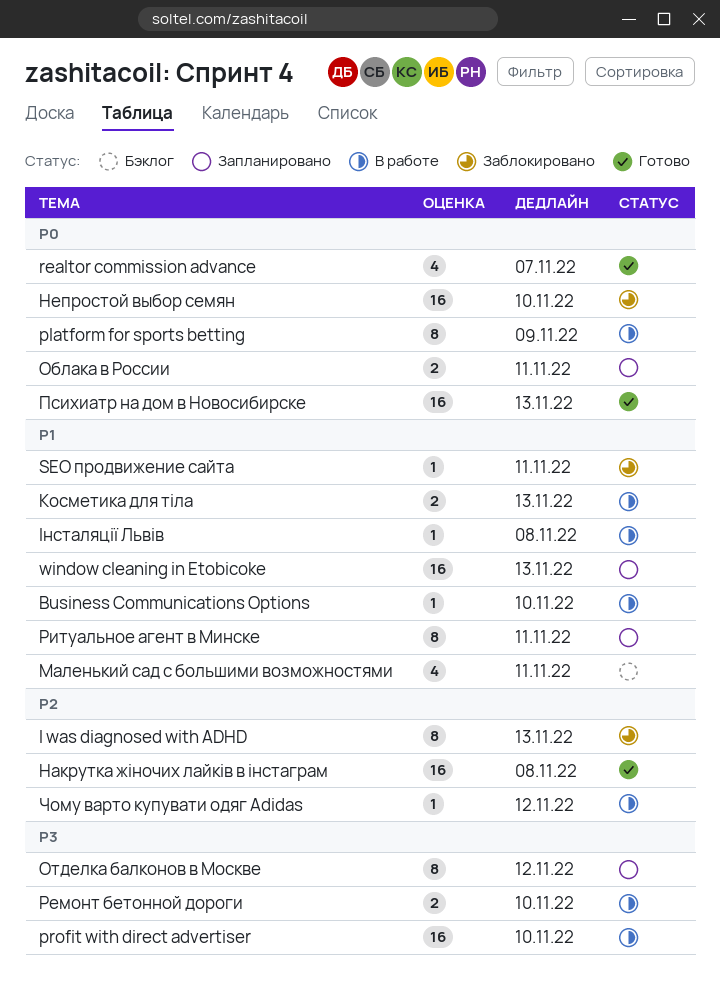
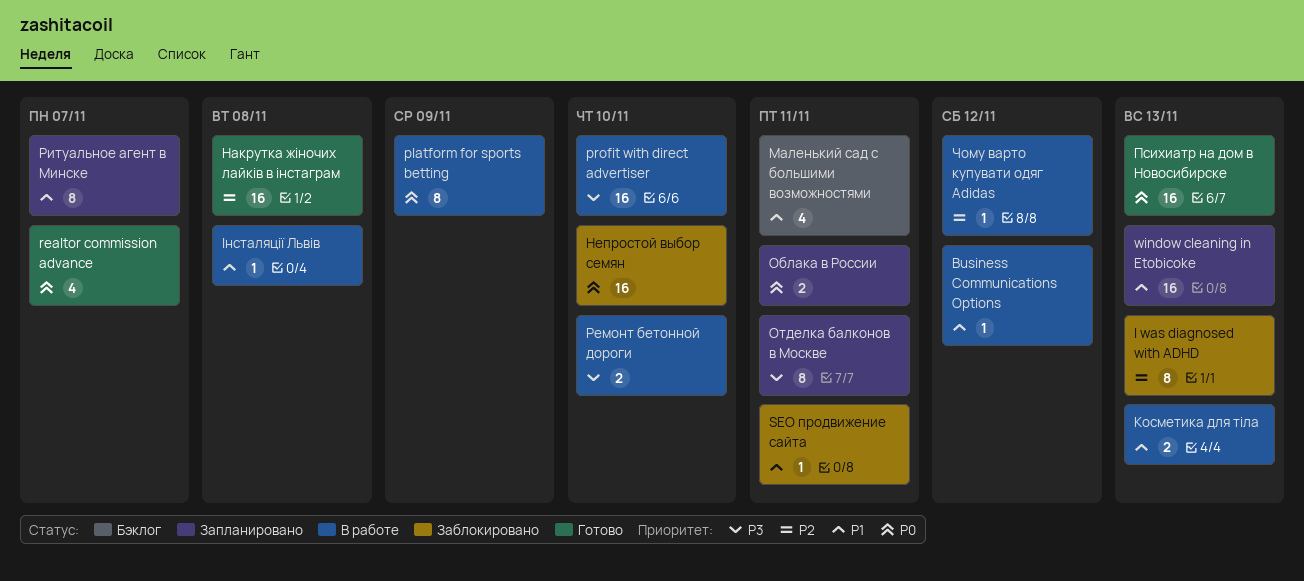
Business Communications Options, due: Nov 10 -> Nov 12
Отделка балконов в Москве, due: Nov 12 -> Nov 11
Ритуальное агент в Минске, due: Nov 11 -> Nov 7

